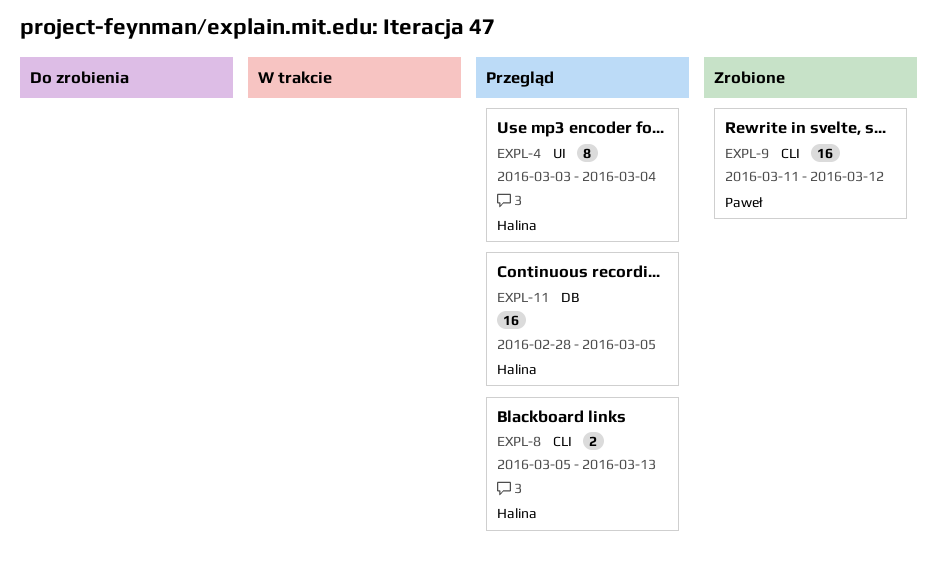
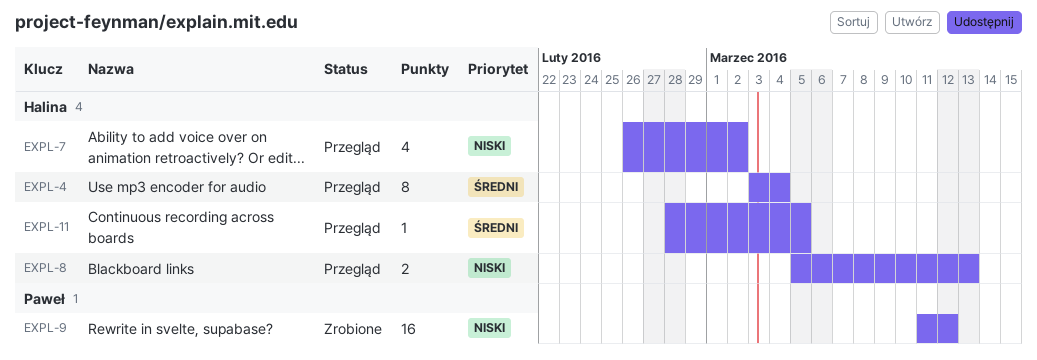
EXPL-7: none -> present
EXPL-11, estimate: 16 -> 1

